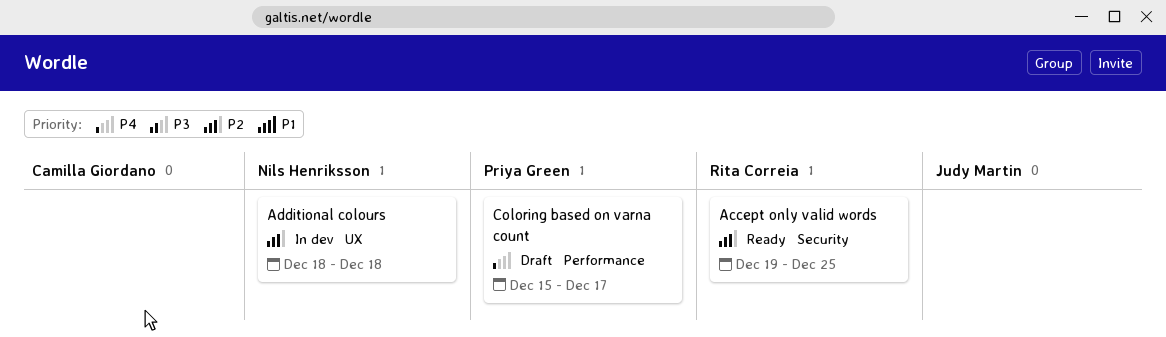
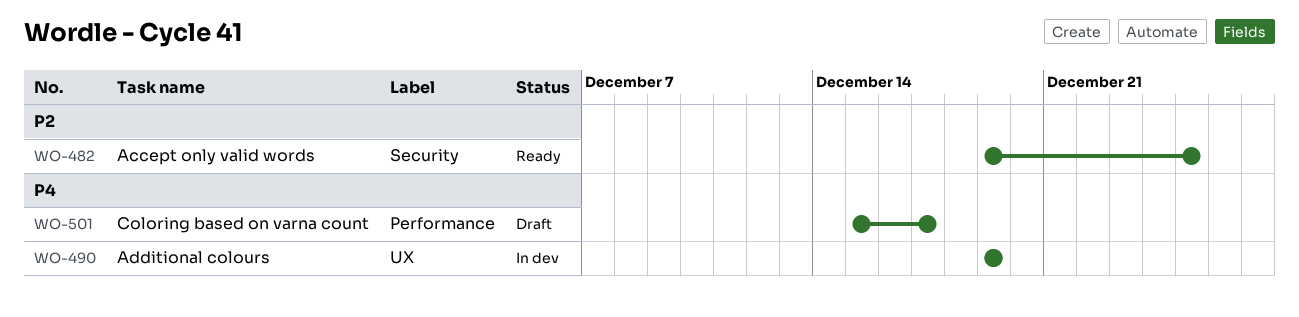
Additional colours, priority: P2 -> P4
Additional colours, start: Dec 18 -> Dec 19
Additional colours, due: Dec 18 -> Dec 19

